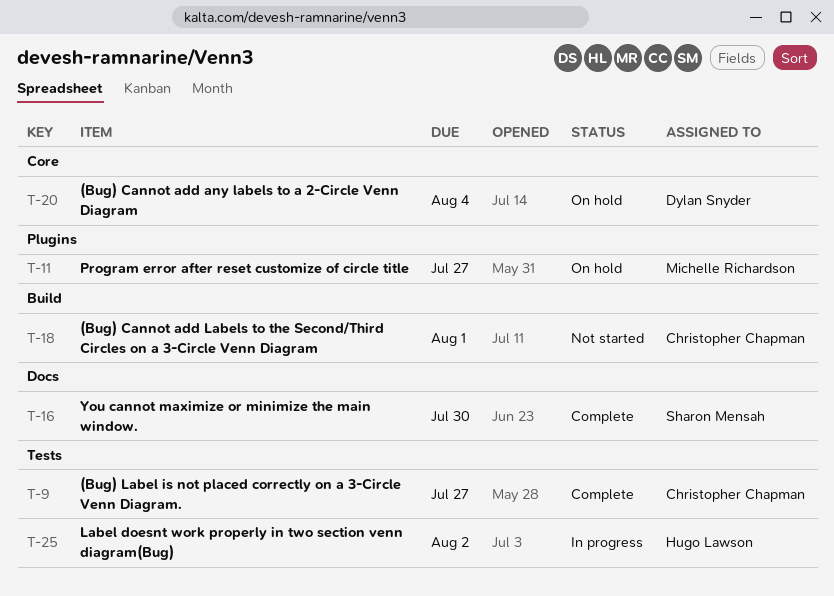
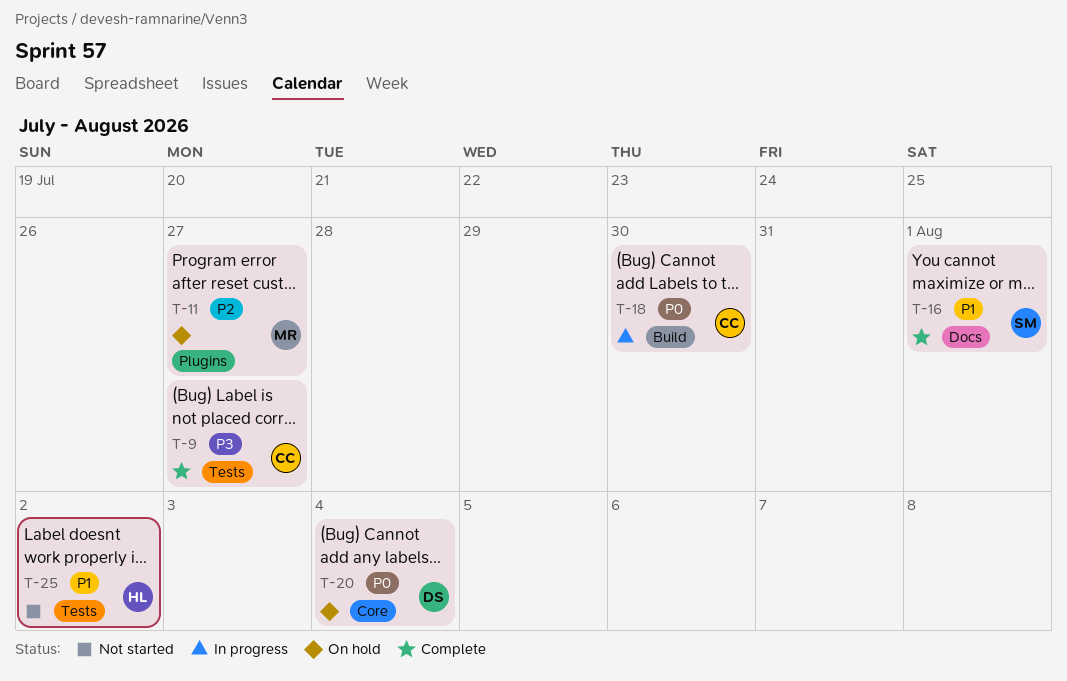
T-16, due: Jul 30 -> Aug 1
T-18, status: Not started -> In progress
T-18, due: Aug 1 -> Jul 30
T-25, status: In progress -> Not started

